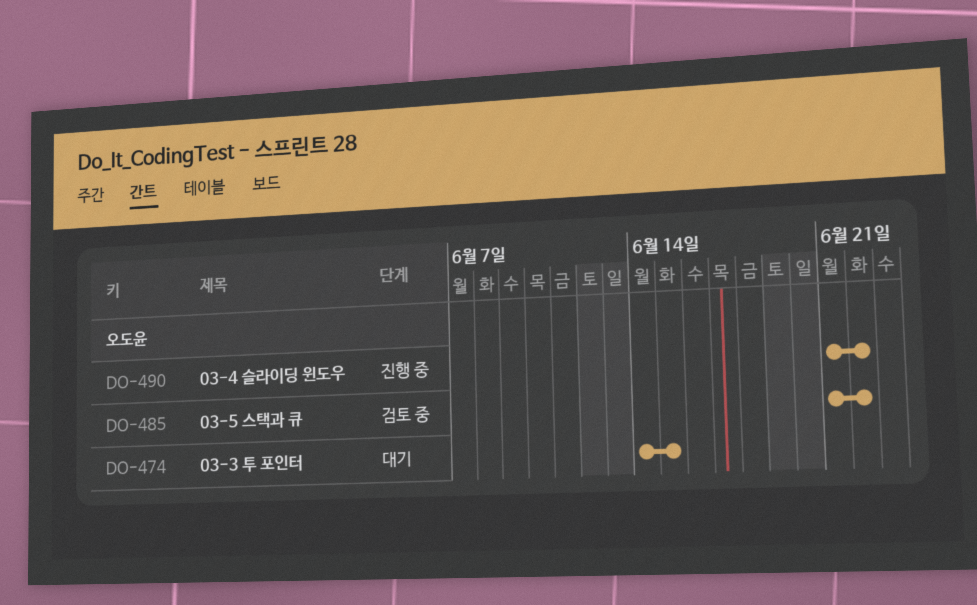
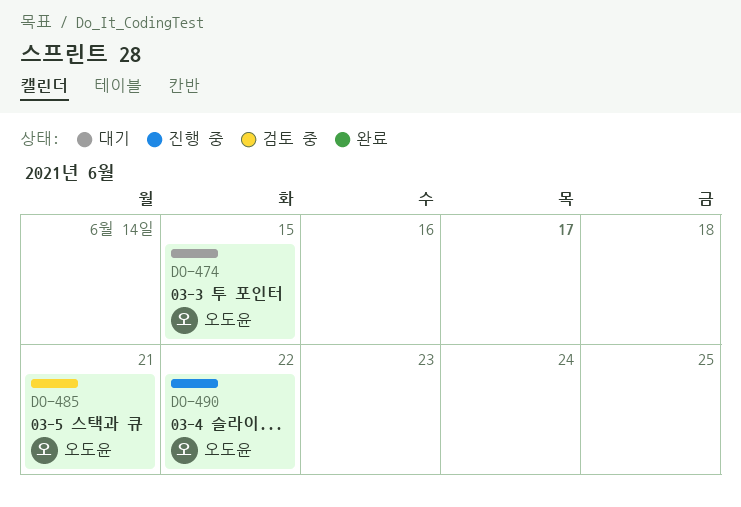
DO-485, due: Jun 22 -> Jun 21

